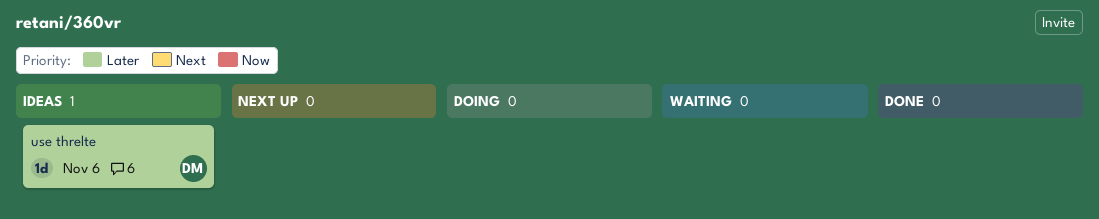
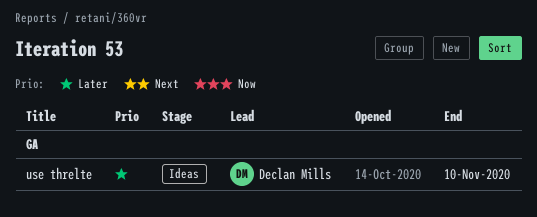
use threlte, due: Nov 6 -> Nov 10

